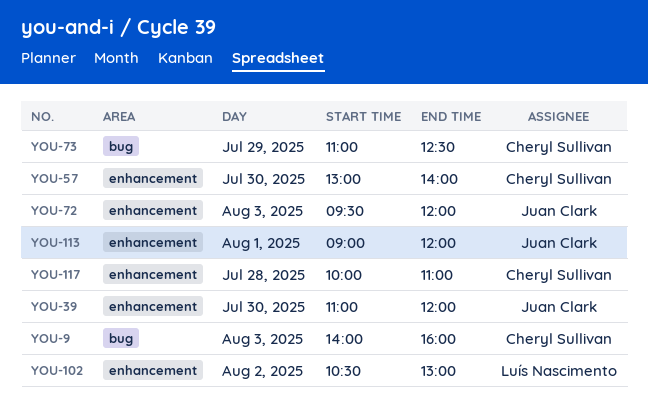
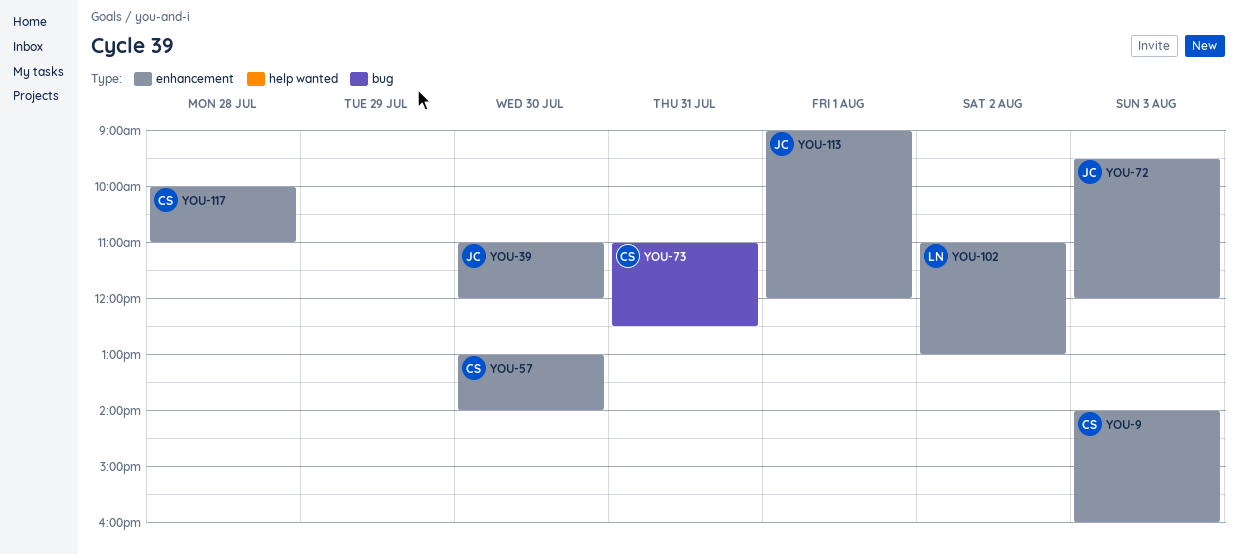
YOU-9, label: bug -> enhancement
YOU-73, day: Jul 29 -> Jul 31
YOU-102, begins: 10:30 -> 11:00

